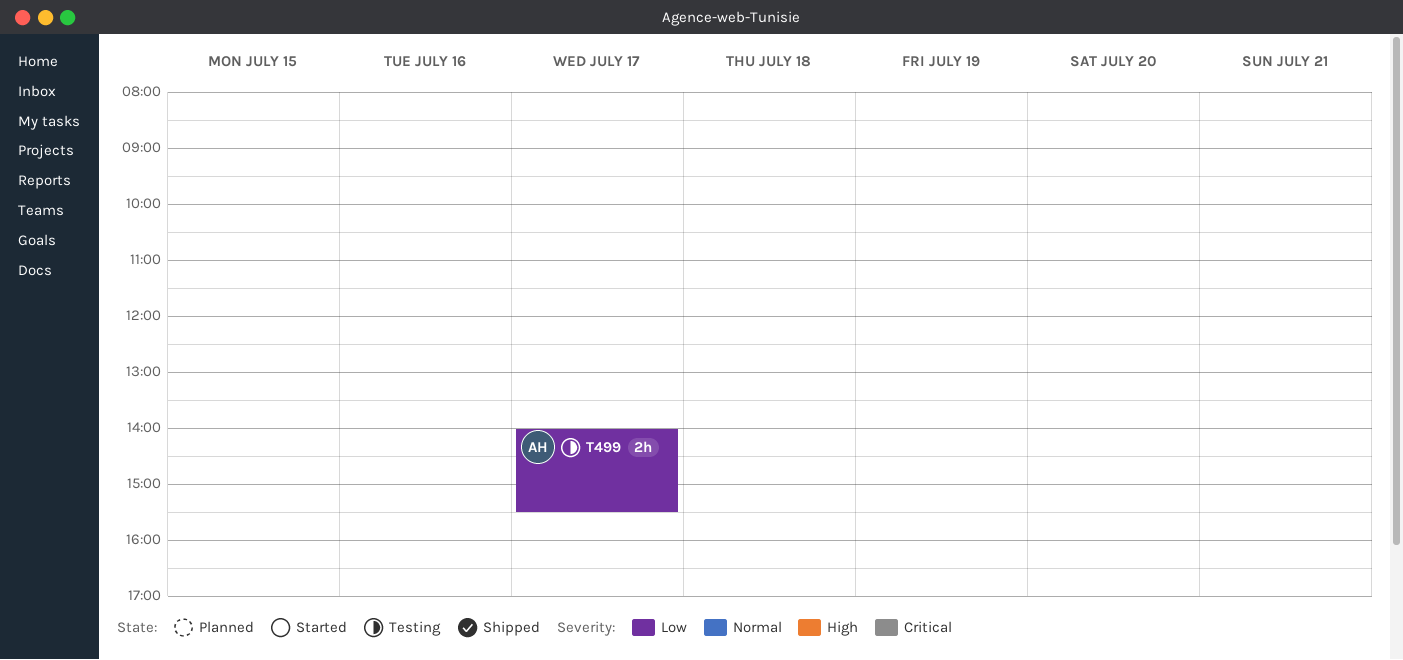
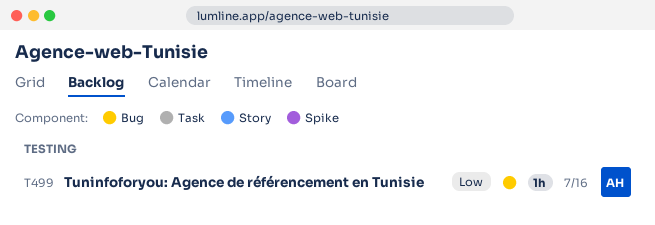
T499, estimate: 2h -> 1h
T499, day: Jul 17 -> Jul 16

